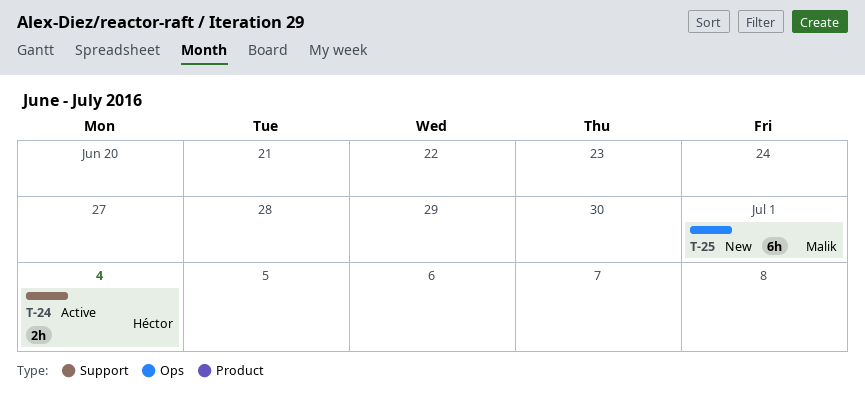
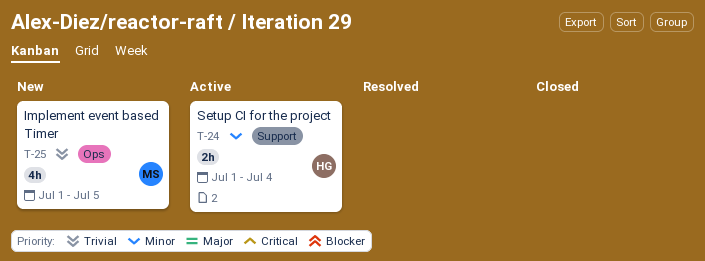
T-25, estimate: 6h -> 4h
T-25, due: Jul 1 -> Jul 5

